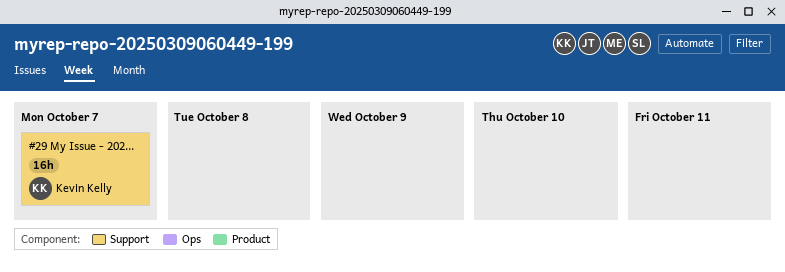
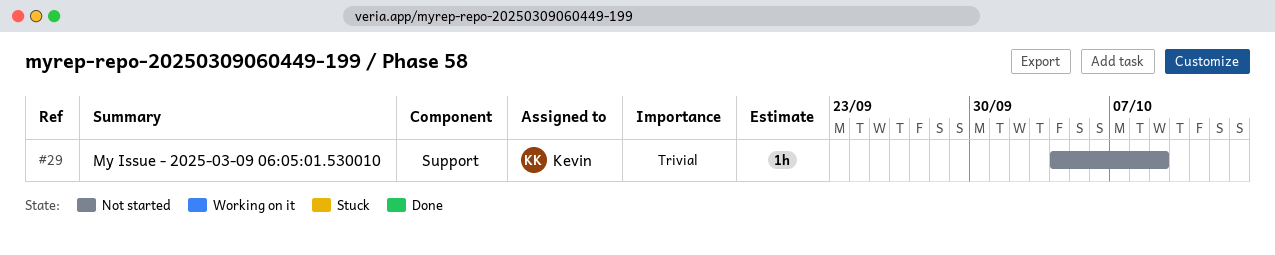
#29, estimate: 16h -> 1h
#29, due: Oct 7 -> Oct 9

